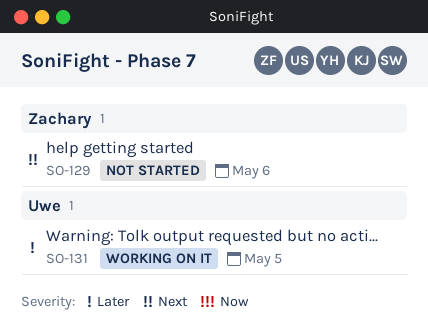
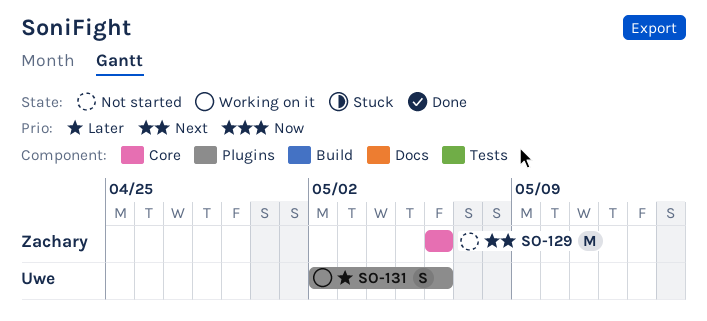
SO-131, due: May 5 -> May 6

